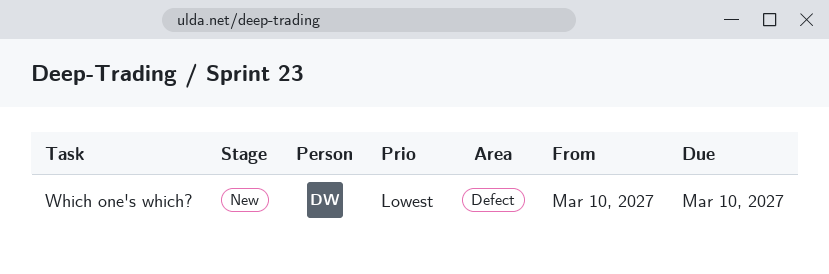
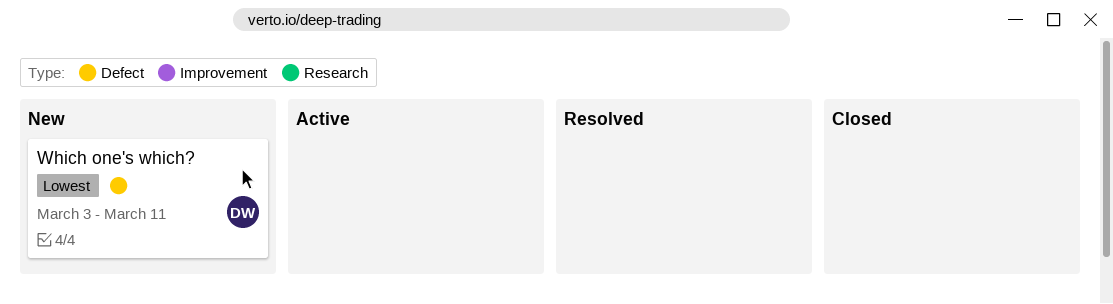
Which one's which?, start: Mar 10 -> Mar 3
Which one's which?, due: Mar 10 -> Mar 11

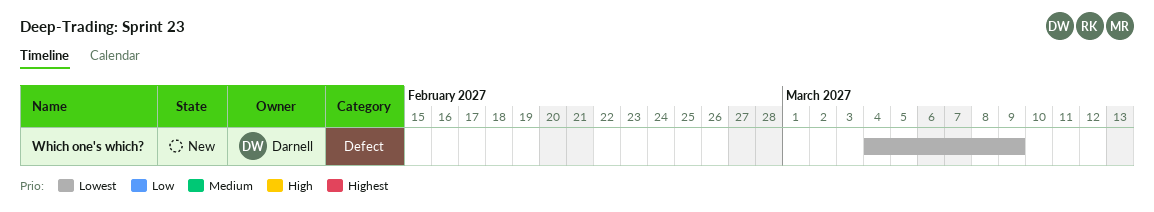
Which one's which?, start: Mar 3 -> Mar 4
Which one's which?, due: Mar 11 -> Mar 9

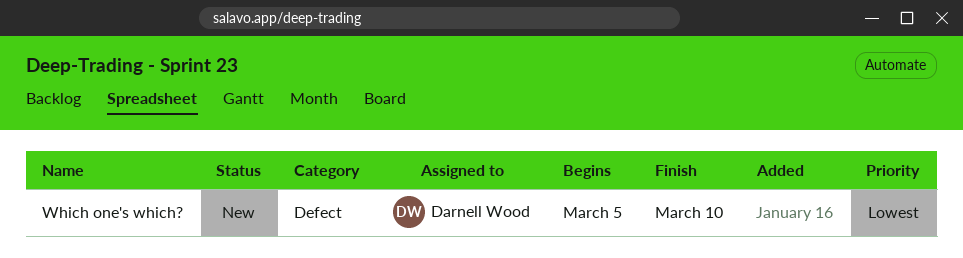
Which one's which?, start: Mar 4 -> Mar 5
Which one's which?, due: Mar 9 -> Mar 10

